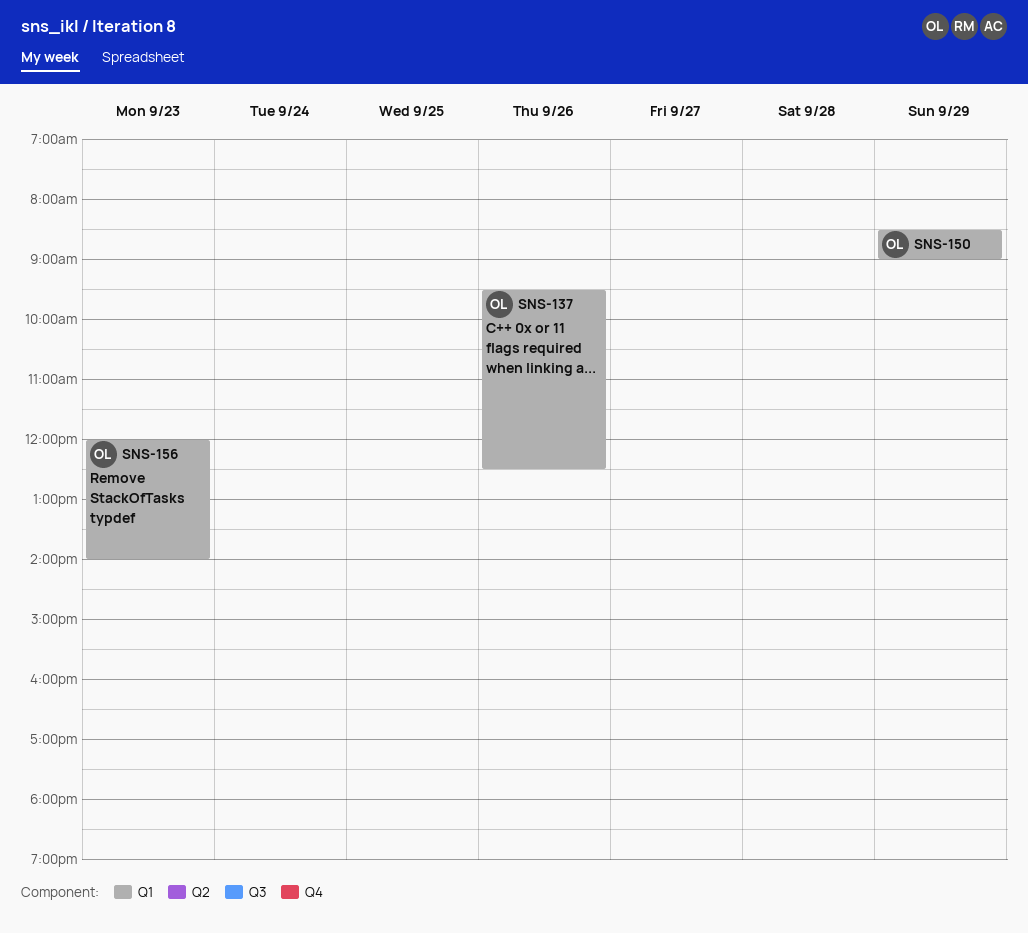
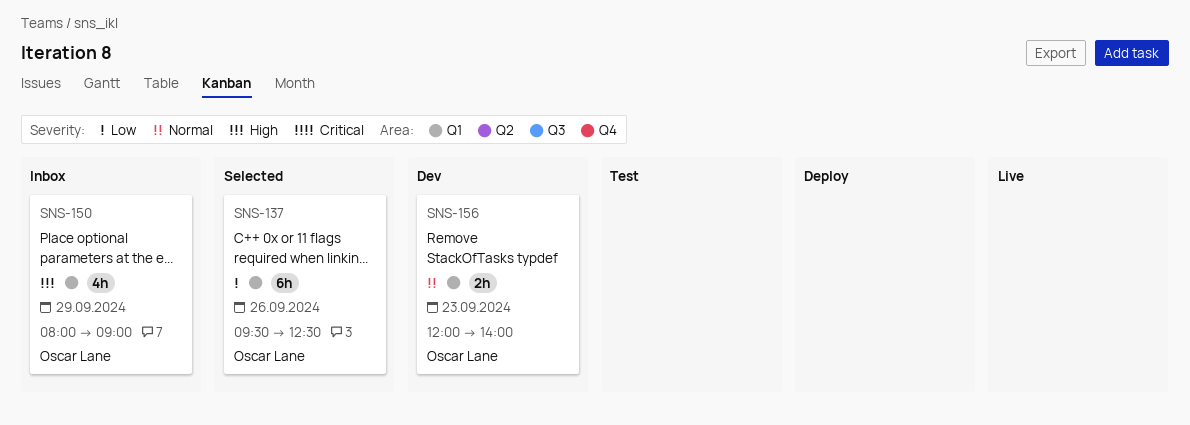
SNS-150, begins: 08:30 -> 08:00

